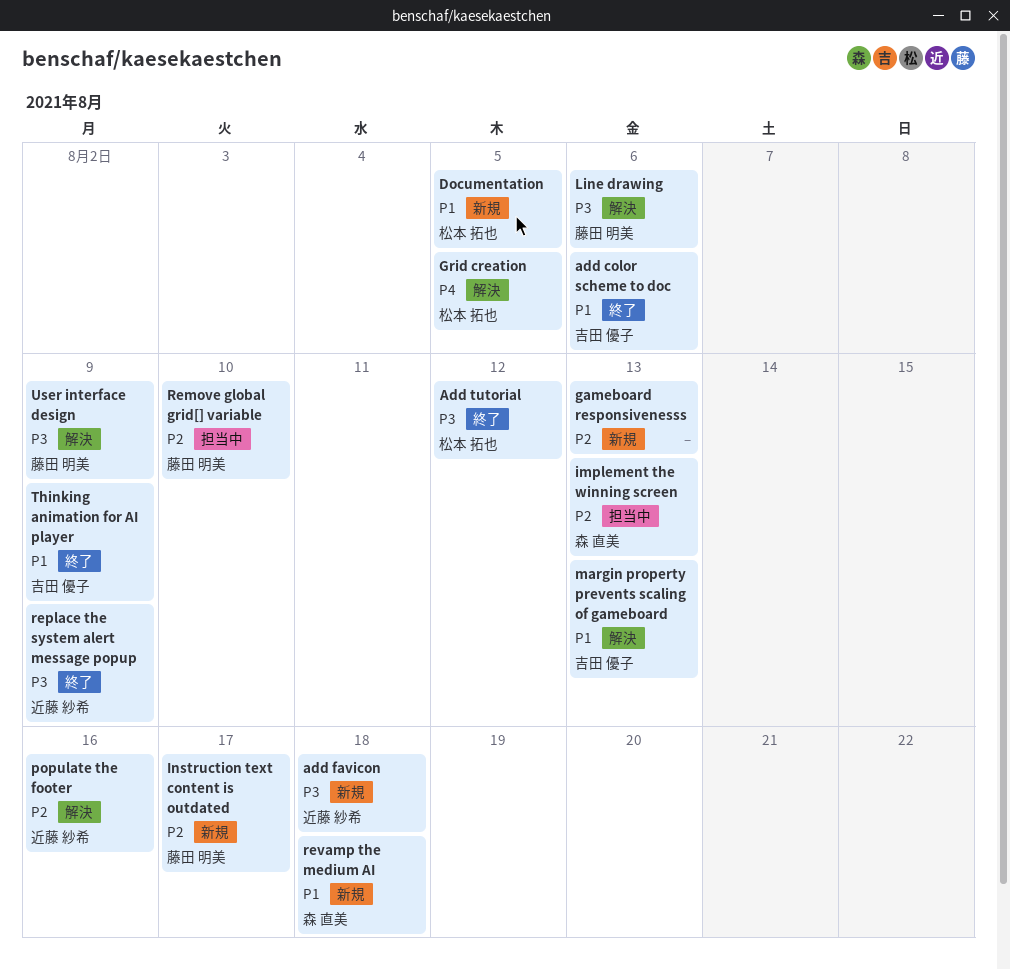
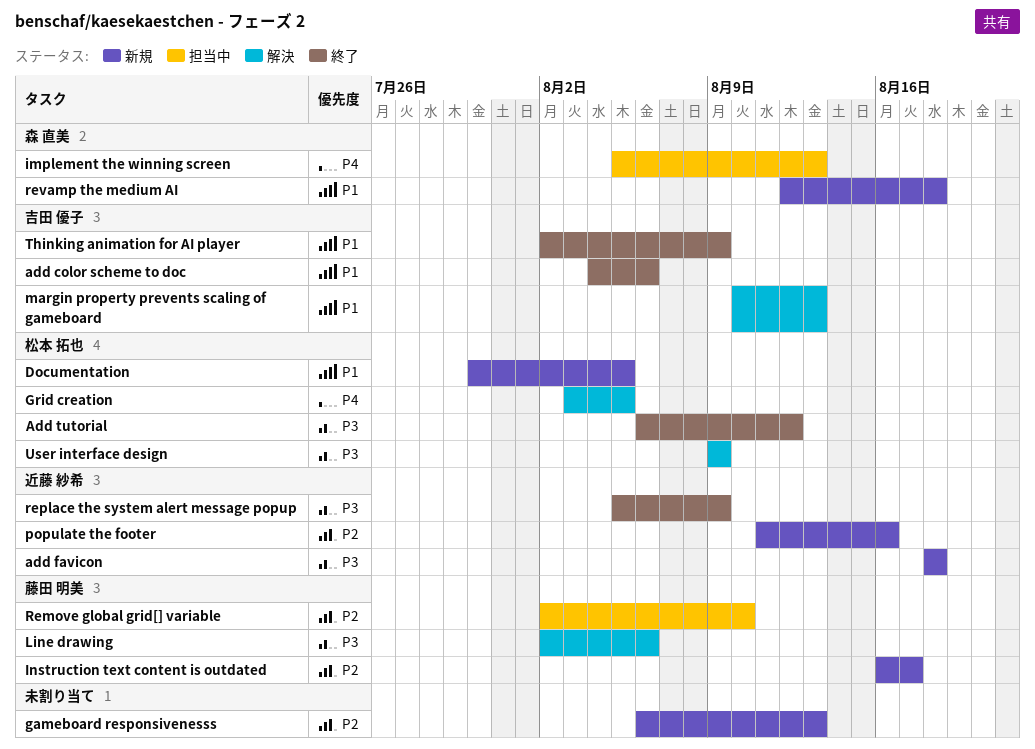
implement the winning screen, priority: P2 -> P4
populate the footer, status: 解決 -> 新規
User interface design, owner: 藤田 明美 -> 松本 拓也

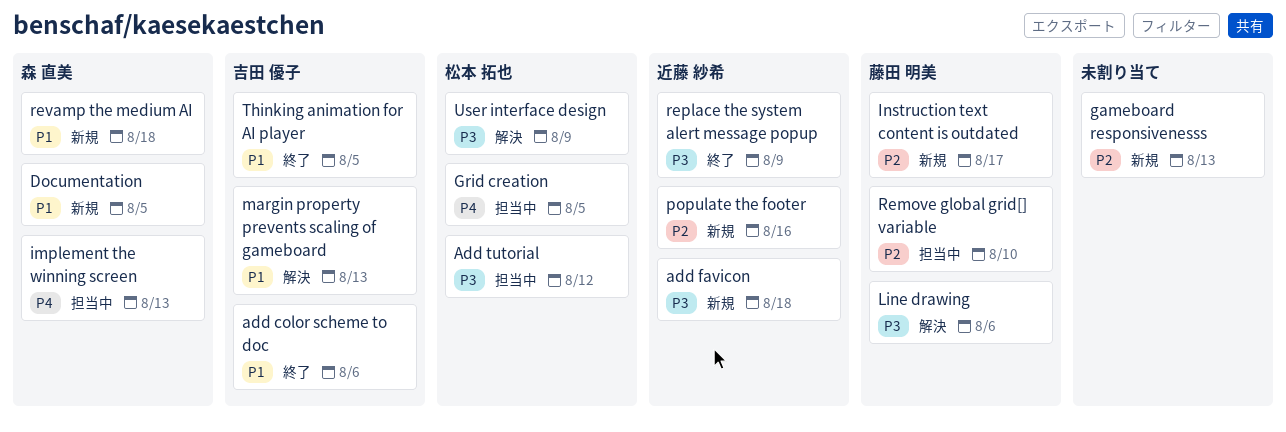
Add tutorial, status: 終了 -> 担当中
Documentation, owner: 松本 拓也 -> 森 直美
Grid creation, status: 解決 -> 担当中
Thinking animation for AI player, due: Aug 9 -> Aug 5

